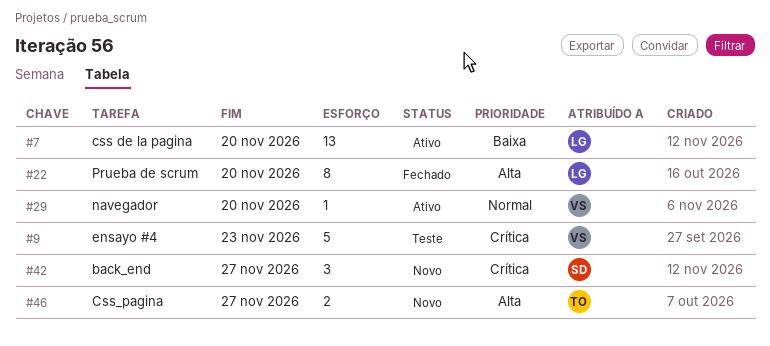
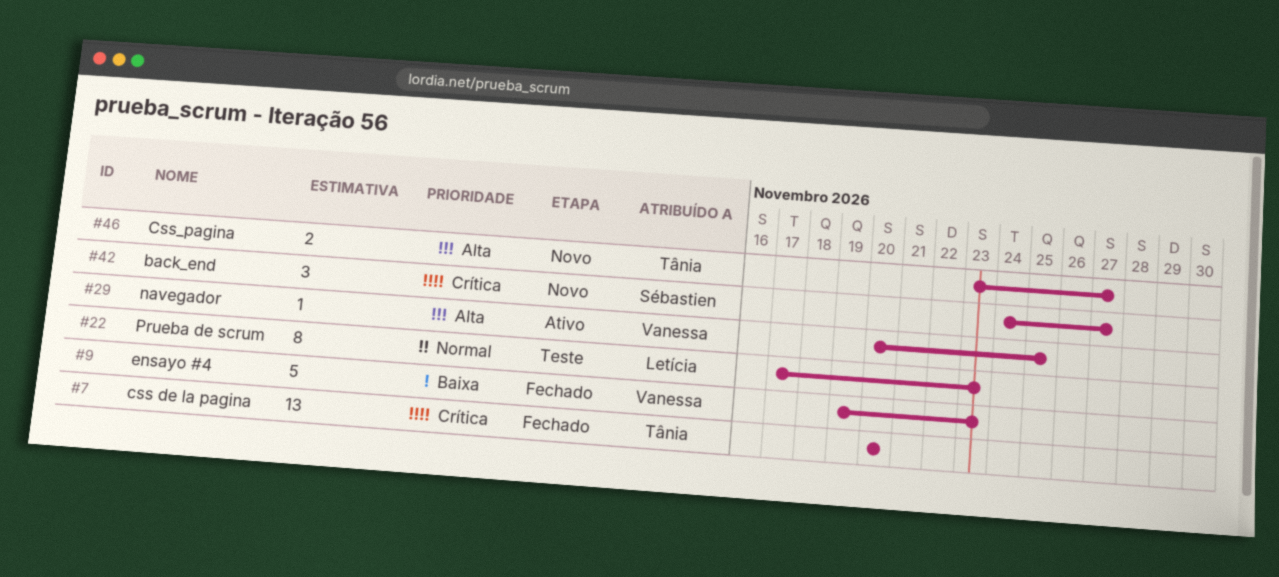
#7, status: Ativo -> Fechado
#7, owner: Letícia -> Tânia
#7, priority: Baixa -> Crítica
#9, status: Teste -> Fechado
#9, priority: Crítica -> Baixa
#22, status: Fechado -> Teste
#22, priority: Alta -> Normal
#22, due: Nov 20 -> Nov 23
#29, priority: Normal -> Alta
#29, due: Nov 20 -> Nov 25

